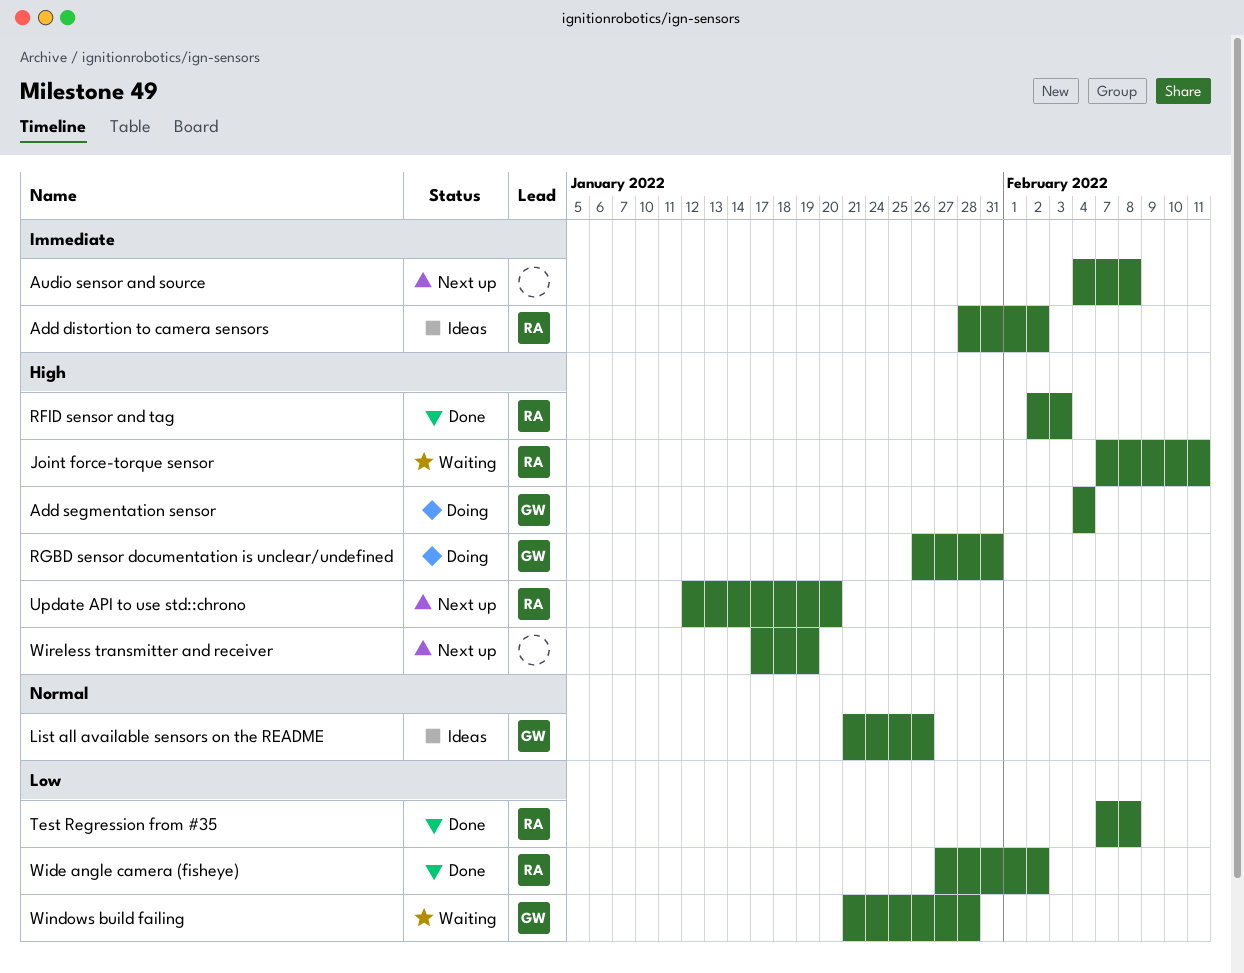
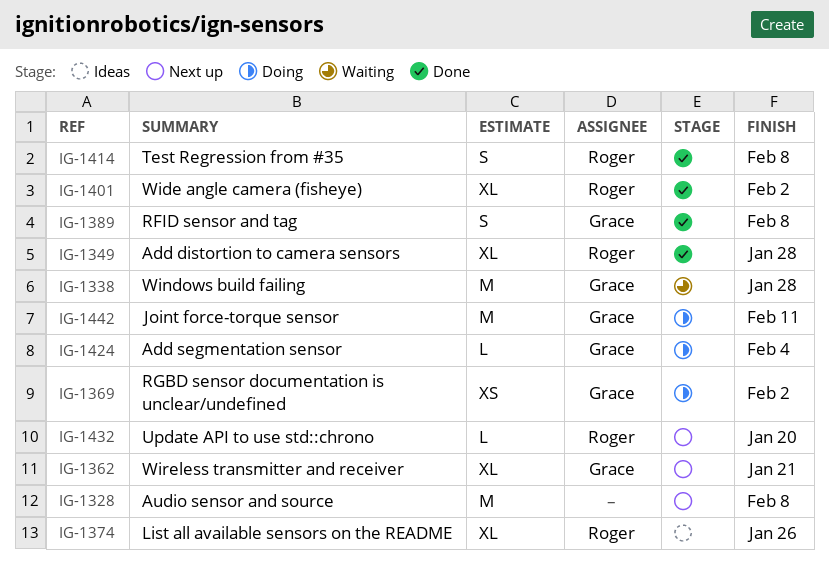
Add distortion to camera sensors, status: Ideas -> Done
Add distortion to camera sensors, due: Feb 2 -> Jan 28
Joint force-torque sensor, status: Waiting -> Doing
Joint force-torque sensor, owner: Roger -> Grace
List all available sensors on the README, owner: Grace -> Roger
RFID sensor and tag, owner: Roger -> Grace
RFID sensor and tag, due: Feb 3 -> Feb 8
RGBD sensor documentation is unclear/undefined, due: Jan 31 -> Feb 2
Wireless transmitter and receiver, owner: none -> Grace
Wireless transmitter and receiver, due: Jan 19 -> Jan 21

